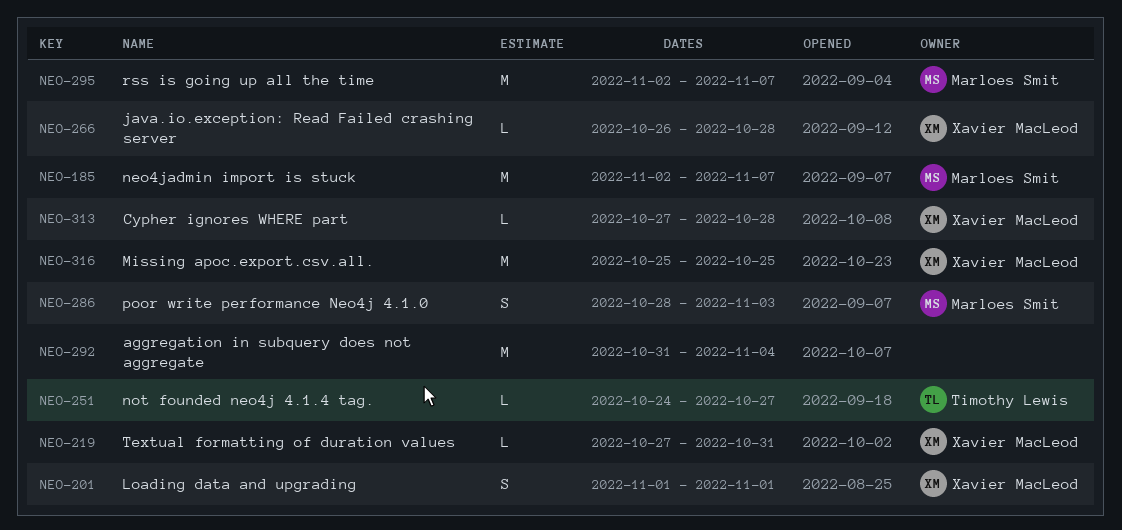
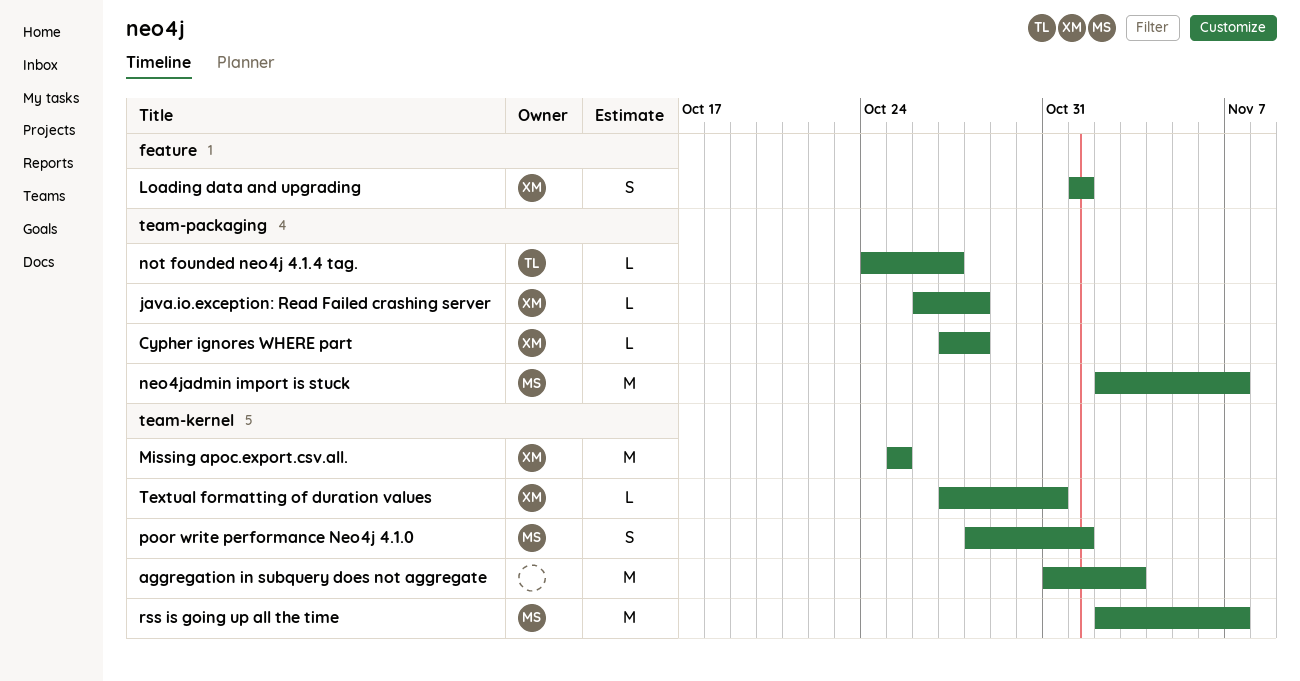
aggregation in subquery does not aggregate, due: Nov 4 -> Nov 3
poor write performance Neo4j 4.1.0, due: Nov 3 -> Nov 1

